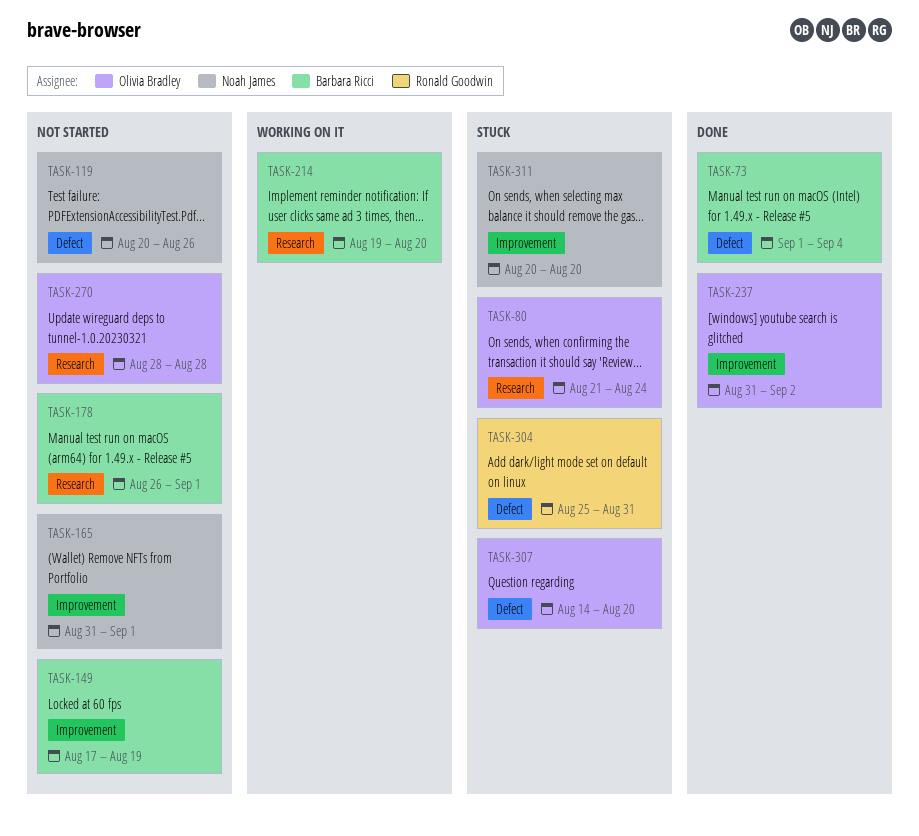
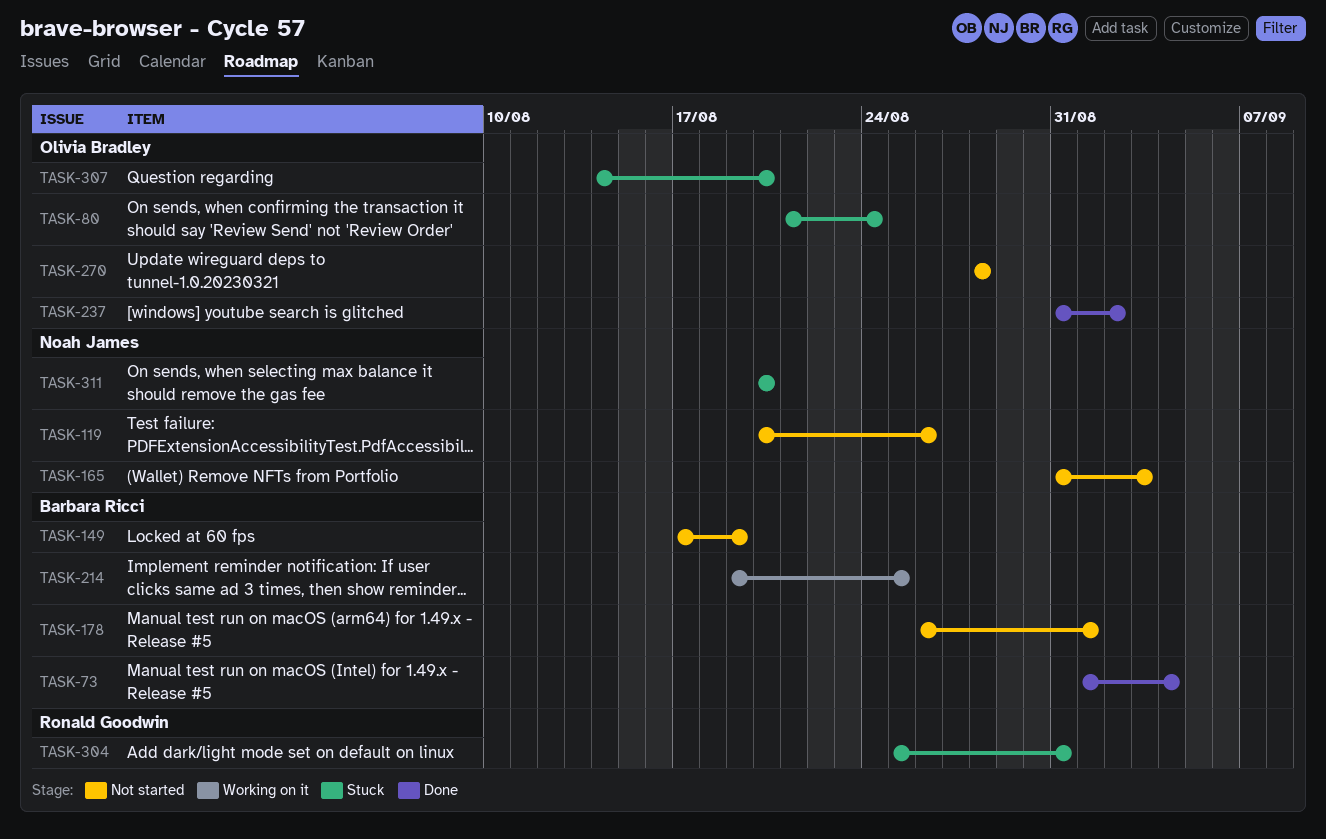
TASK-165, due: Sep 1 -> Sep 3
TASK-214, due: Aug 20 -> Aug 25

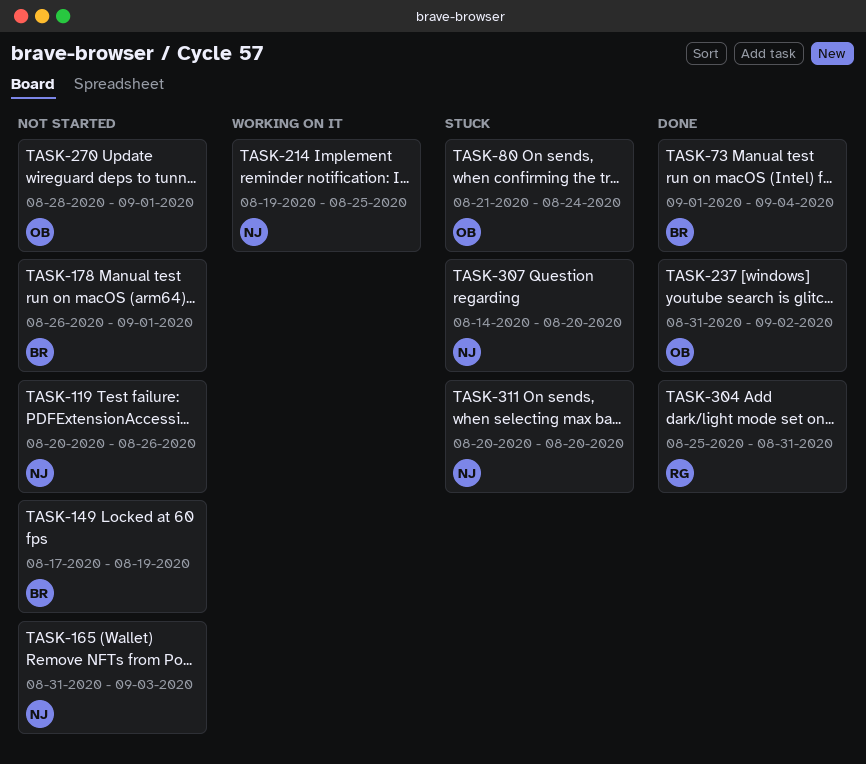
TASK-214, owner: Barbara Ricci -> Noah James
TASK-270, due: Aug 28 -> Sep 1
TASK-304, status: Stuck -> Done
TASK-307, owner: Olivia Bradley -> Noah James

